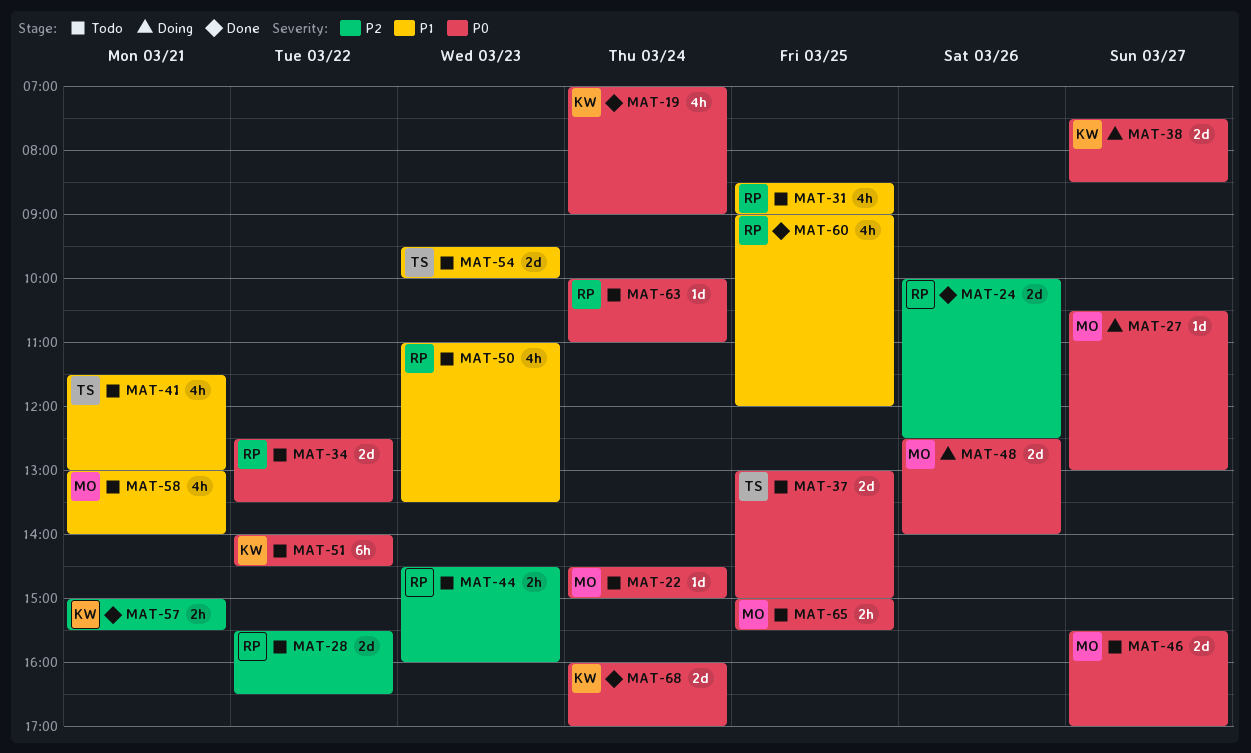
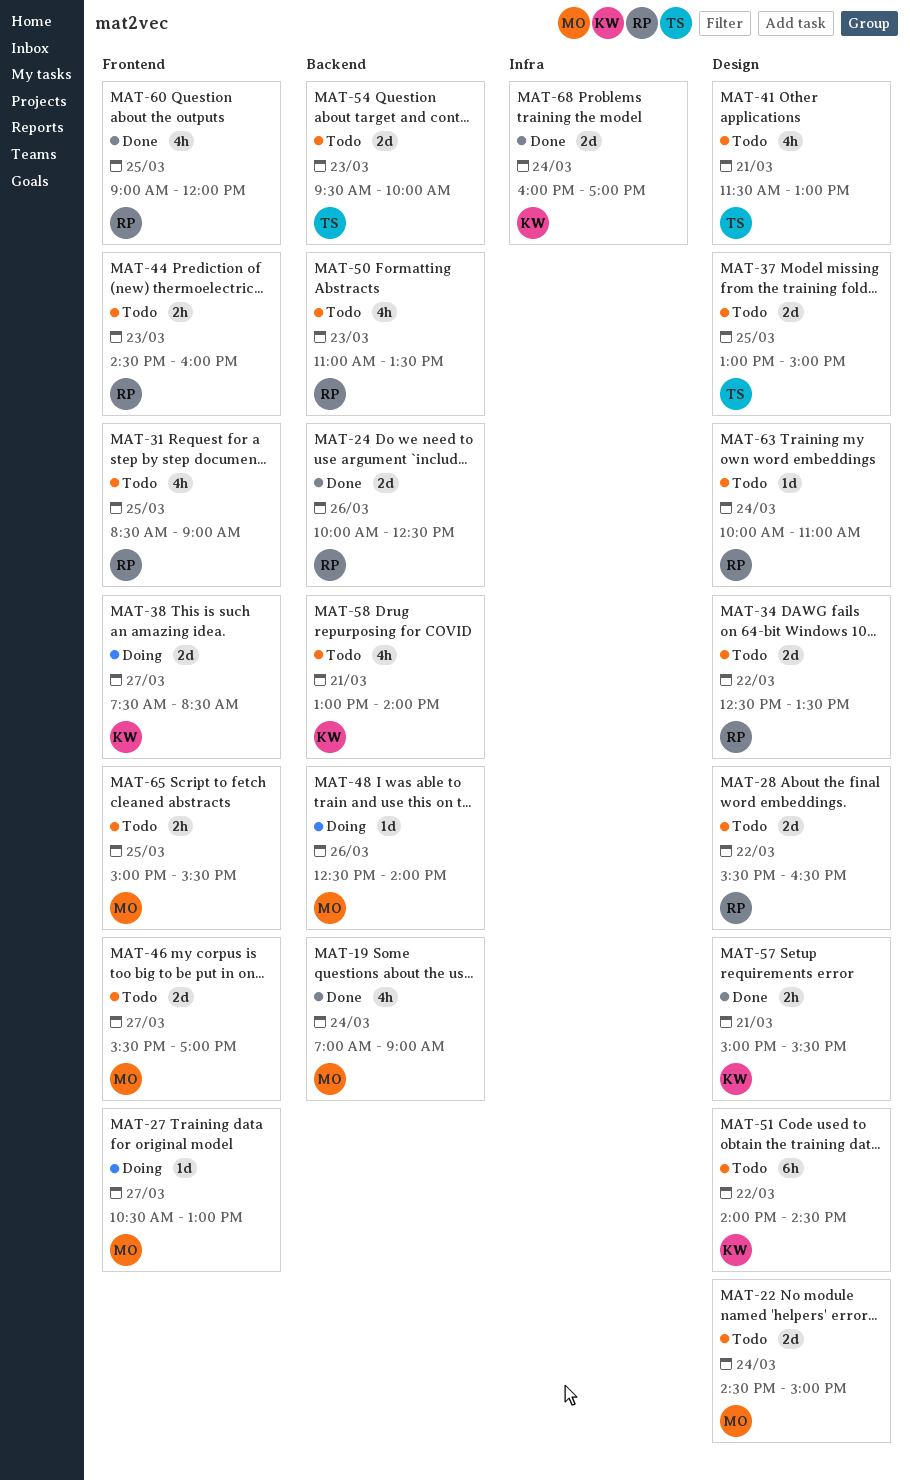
MAT-19, owner: KW -> MO
MAT-22, estimate: 1d -> 2d
MAT-48, estimate: 2d -> 1d
MAT-58, owner: MO -> KW

